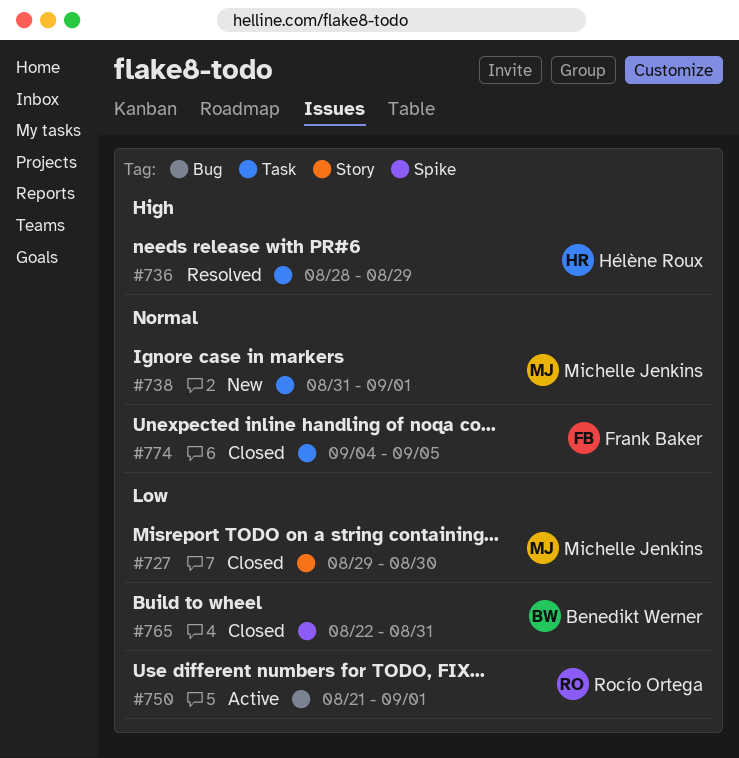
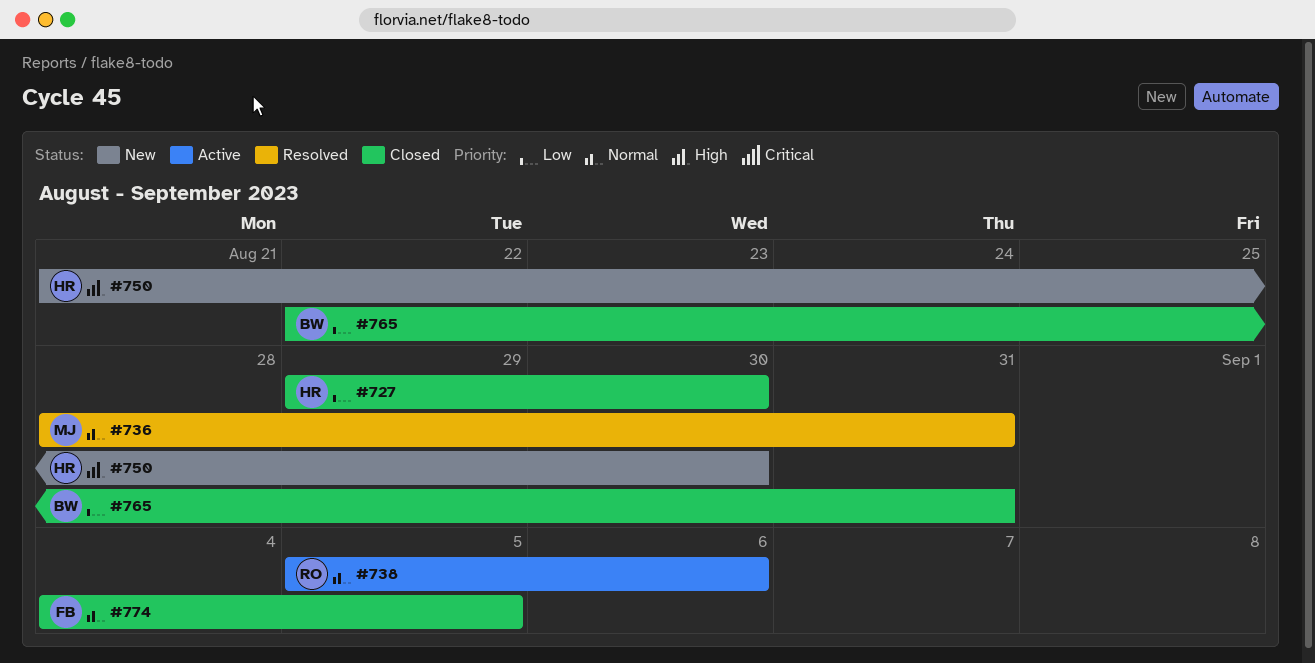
#727, owner: Michelle Jenkins -> Hélène Roux
#736, owner: Hélène Roux -> Michelle Jenkins
#736, priority: High -> Normal
#736, due: Aug 29 -> Aug 31
#738, status: New -> Active
#738, owner: Michelle Jenkins -> Rocío Ortega
#738, start: Aug 31 -> Sep 5
#738, due: Sep 1 -> Sep 6
#750, status: Active -> New
#750, owner: Rocío Ortega -> Hélène Roux
#750, priority: Low -> High
#750, due: Sep 1 -> Aug 30

